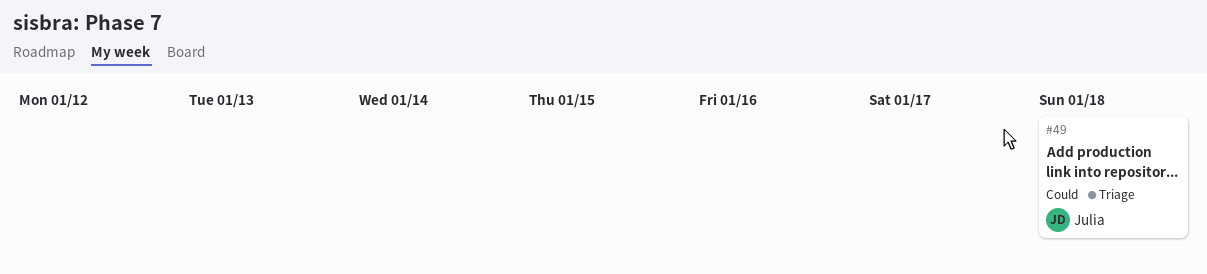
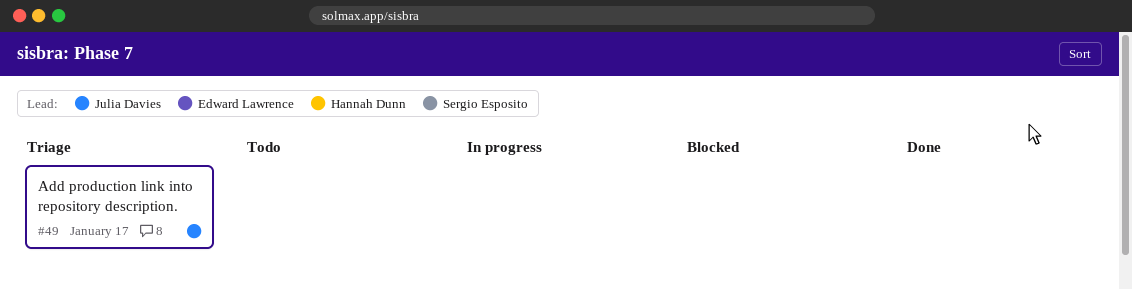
#49, due: Jan 18 -> Jan 17

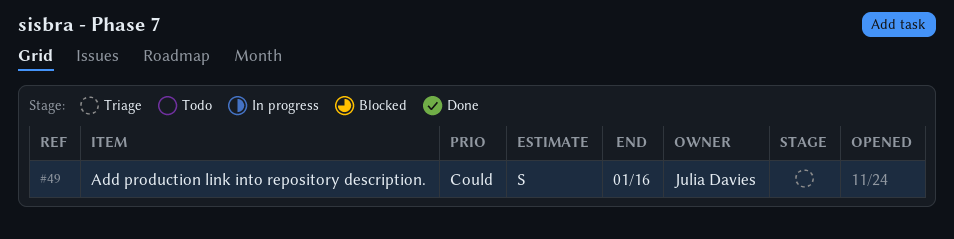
#49, due: Jan 17 -> Jan 16

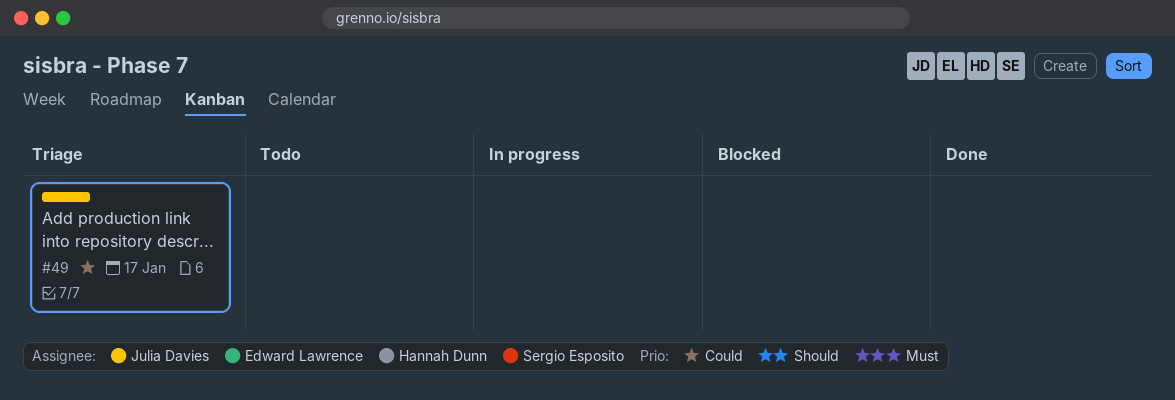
#49, due: Jan 16 -> Jan 17

